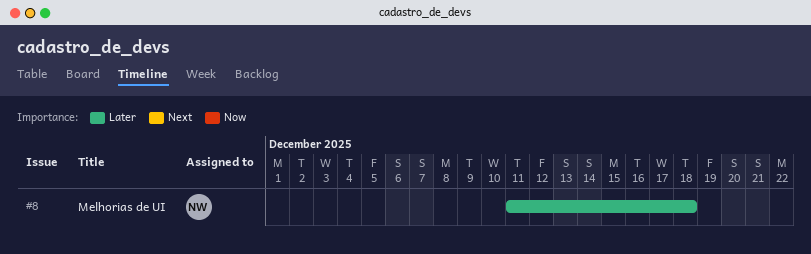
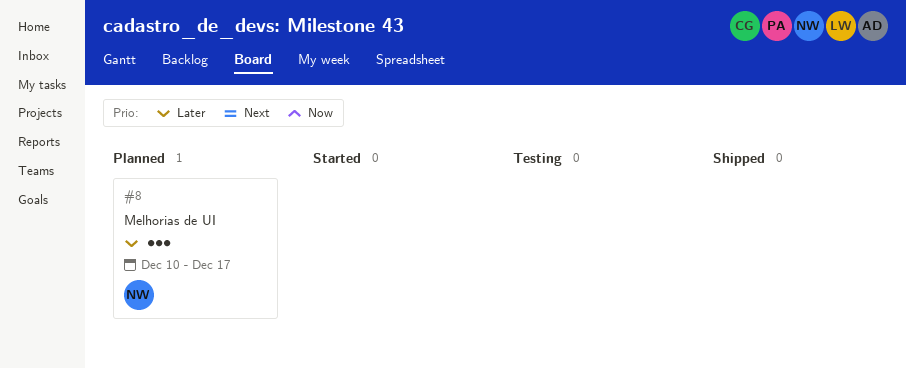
#8, start: Dec 11 -> Dec 10
#8, due: Dec 18 -> Dec 17

